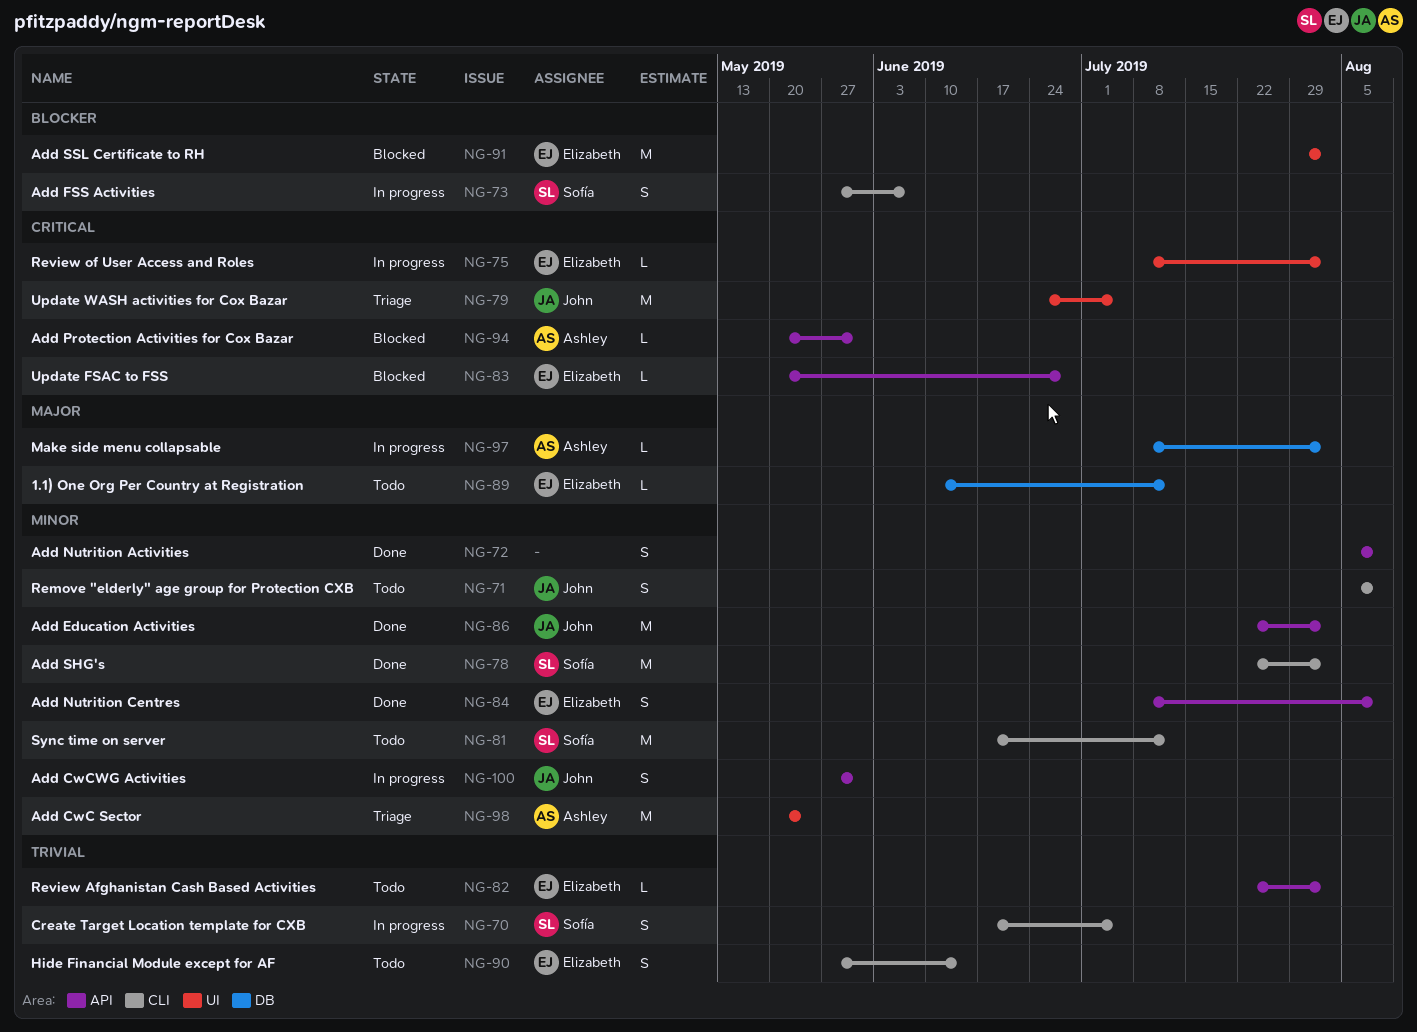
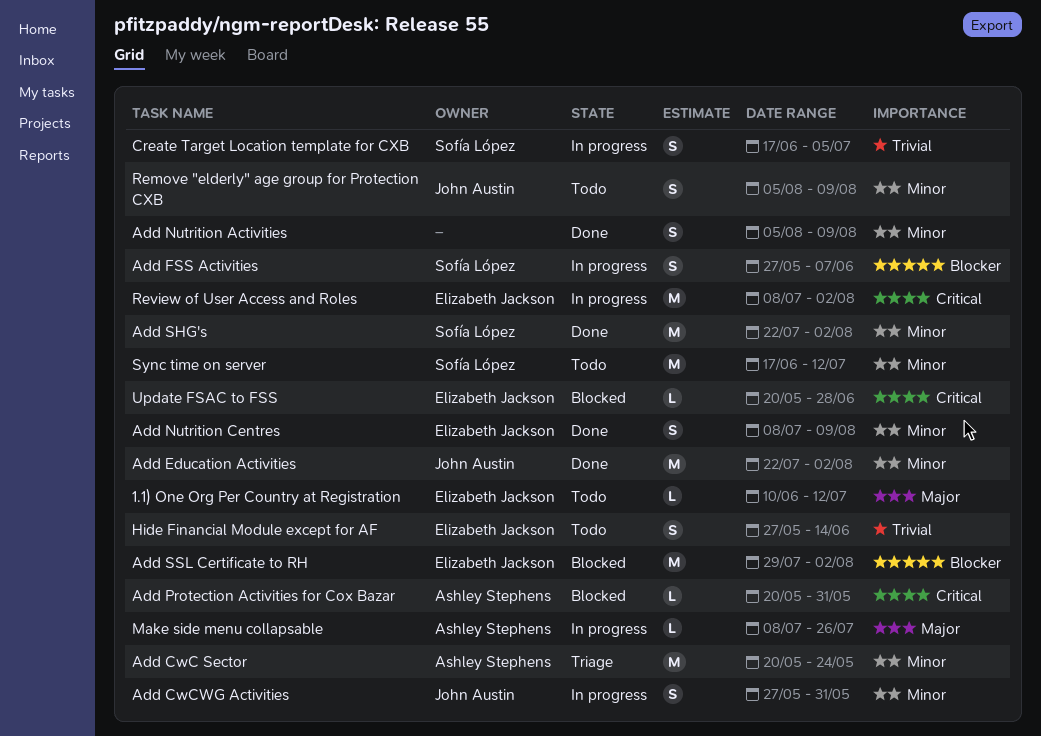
Make side menu collapsable, due: Aug 2 -> Jul 26
Review Afghanistan Cash Based Activities: present -> none
Review of User Access and Roles, estimate: L -> M
Update WASH activities for Cox Bazar: present -> none

